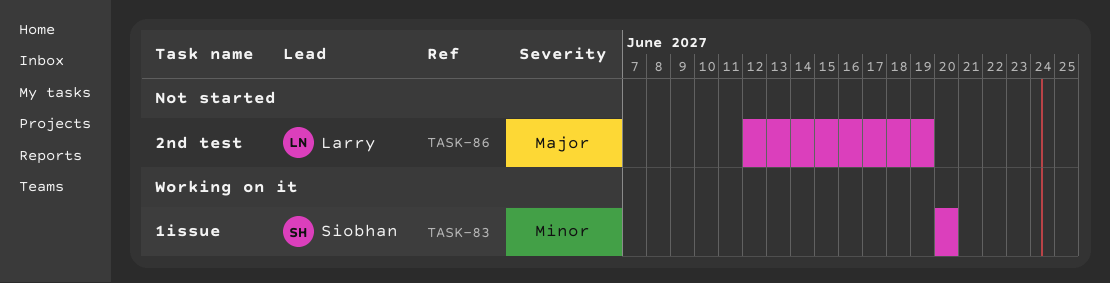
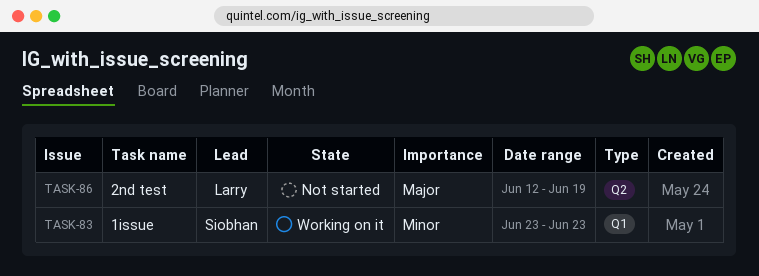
TASK-83, start: Jun 20 -> Jun 23
TASK-83, due: Jun 20 -> Jun 23

